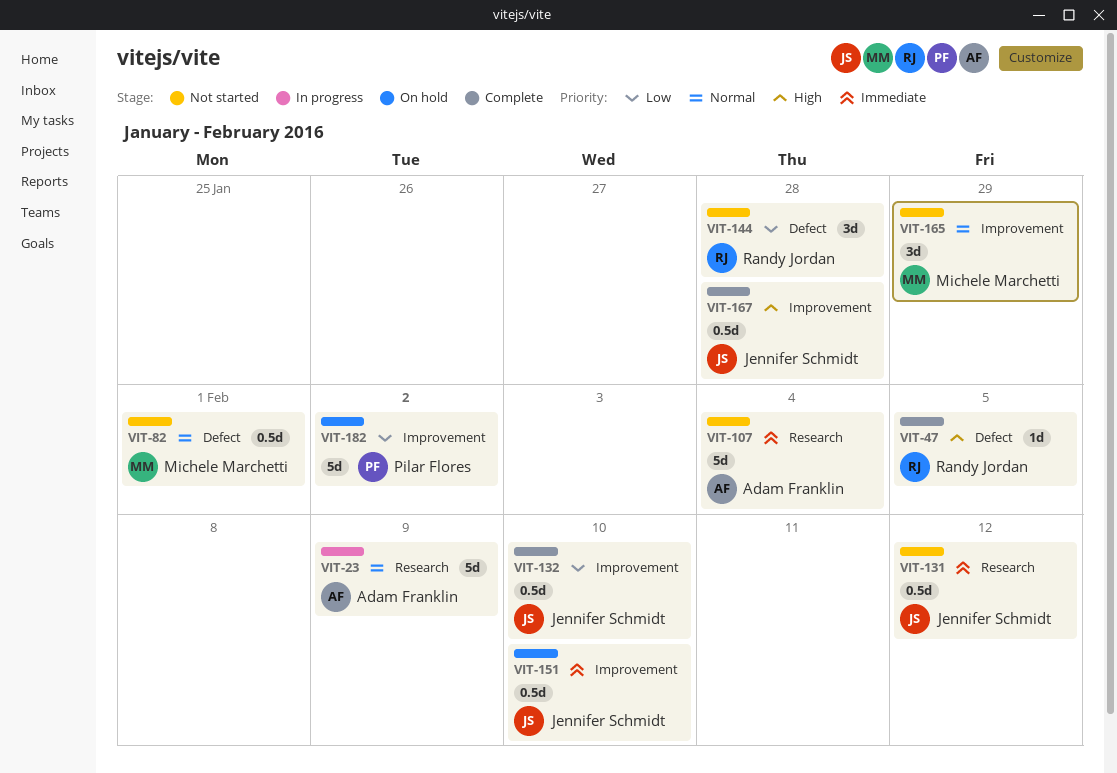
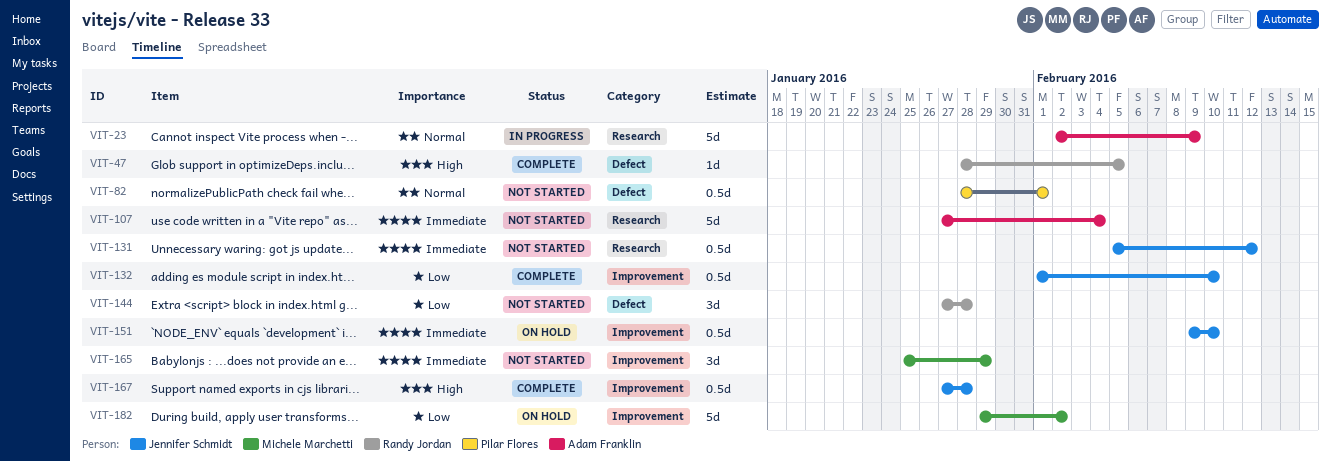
VIT-82, owner: Michele Marchetti -> Pilar Flores
VIT-165, priority: Normal -> Immediate
VIT-182, owner: Pilar Flores -> Michele Marchetti

